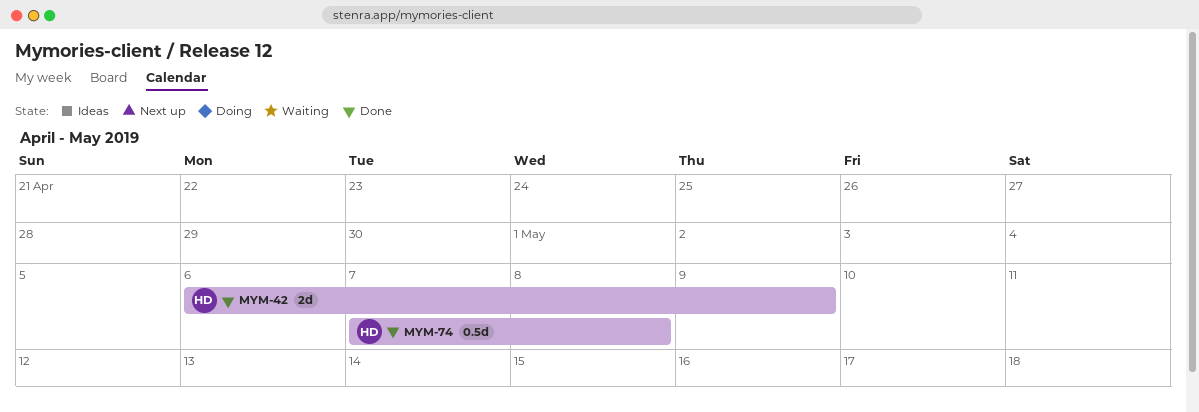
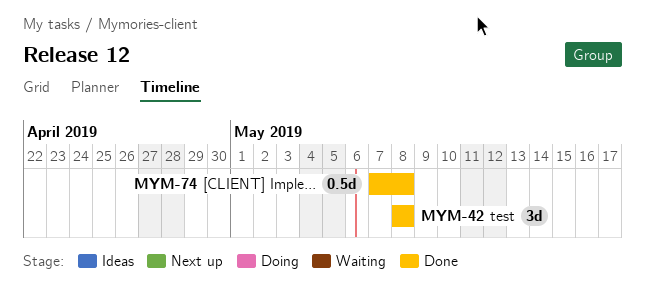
MYM-42, estimate: 2d -> 3d
MYM-42, start: May 6 -> May 8
MYM-42, due: May 9 -> May 8

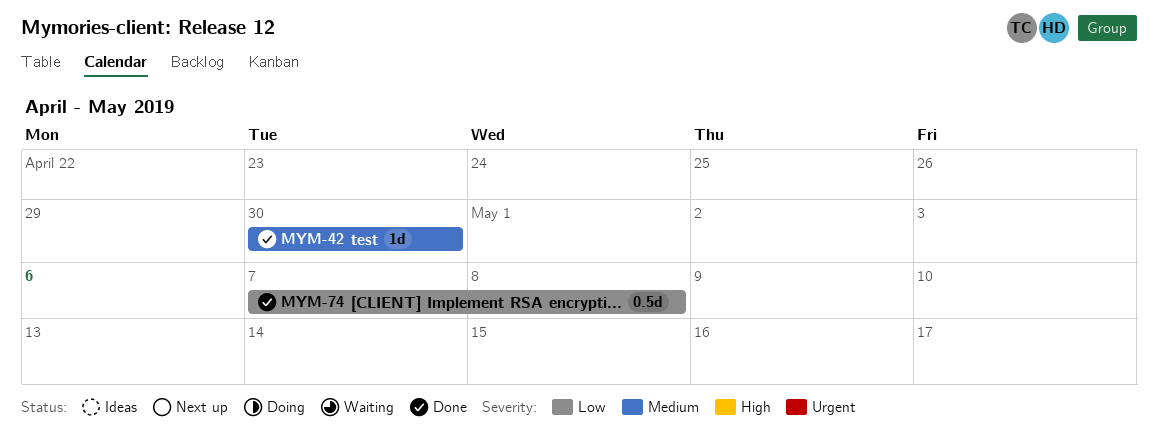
MYM-42, estimate: 3d -> 1d
MYM-42, start: May 8 -> Apr 30
MYM-42, due: May 8 -> Apr 30

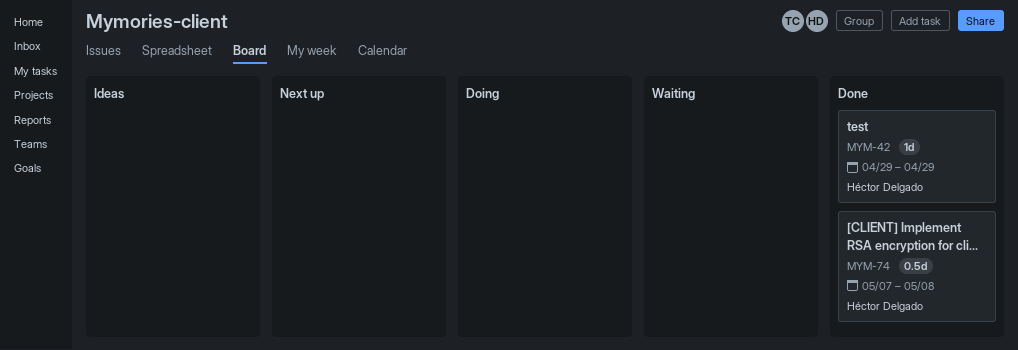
MYM-42, start: Apr 30 -> Apr 29
MYM-42, due: Apr 30 -> Apr 29

